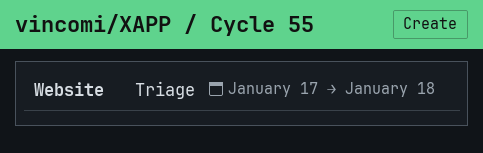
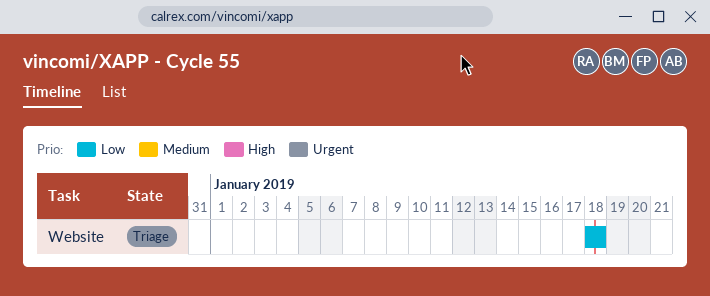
Website, start: Jan 17 -> Jan 18

